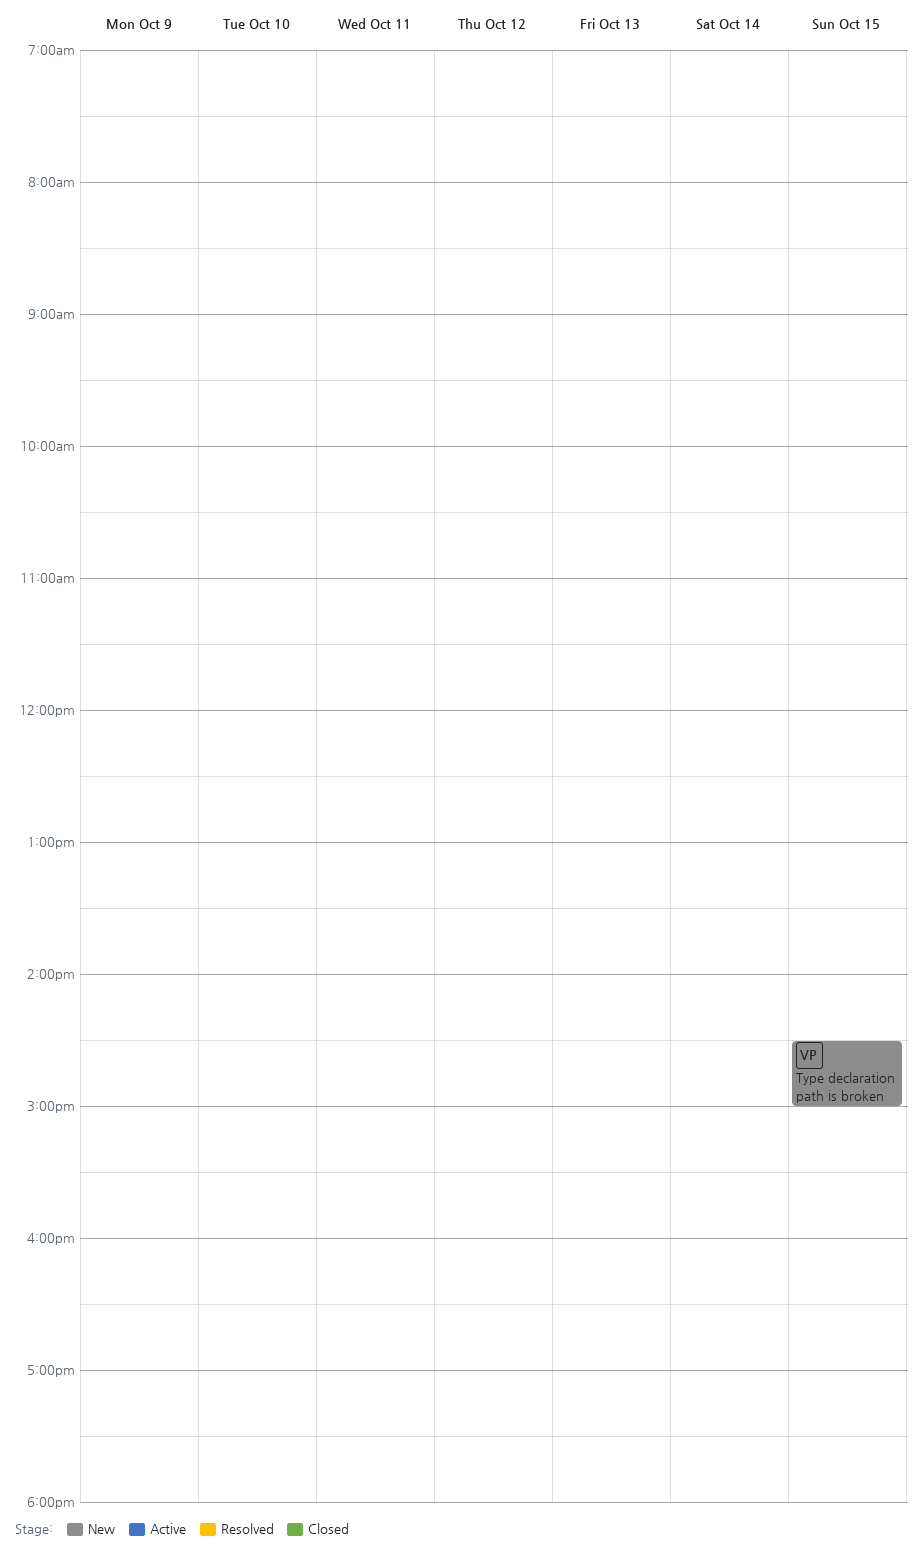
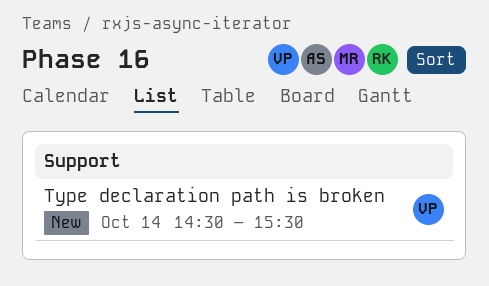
Type declaration path is broken, day: Oct 15 -> Oct 14
Type declaration path is broken, ends: 15:00 -> 15:30

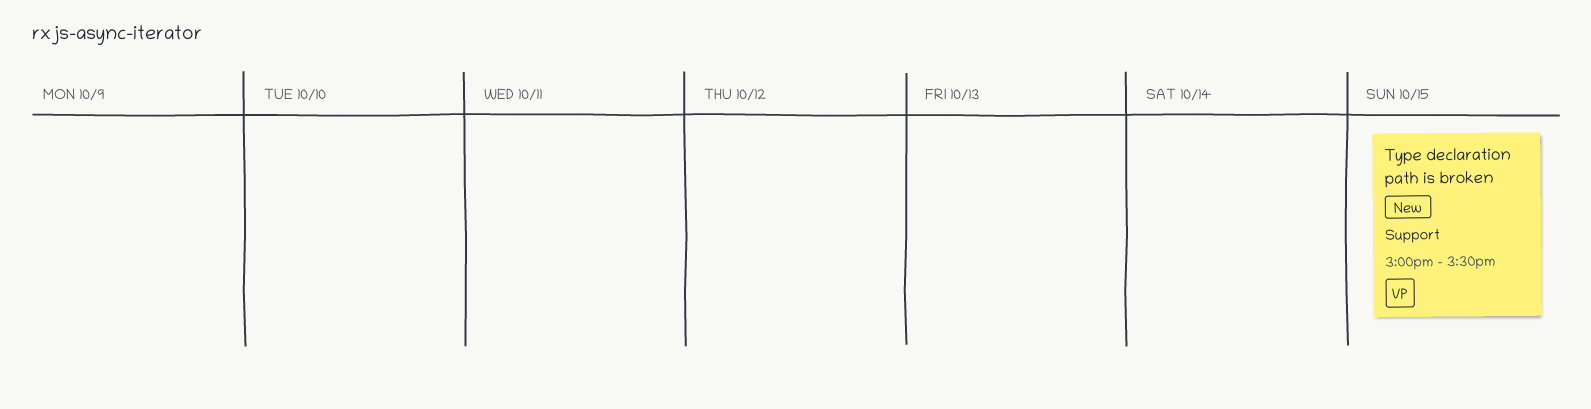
Type declaration path is broken, day: Oct 14 -> Oct 15
Type declaration path is broken, begins: 14:30 -> 15:00

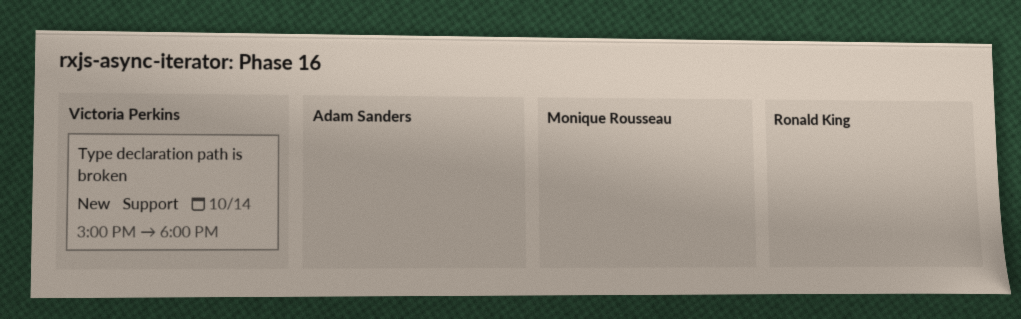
Type declaration path is broken, day: Oct 15 -> Oct 14
Type declaration path is broken, ends: 15:30 -> 18:00

